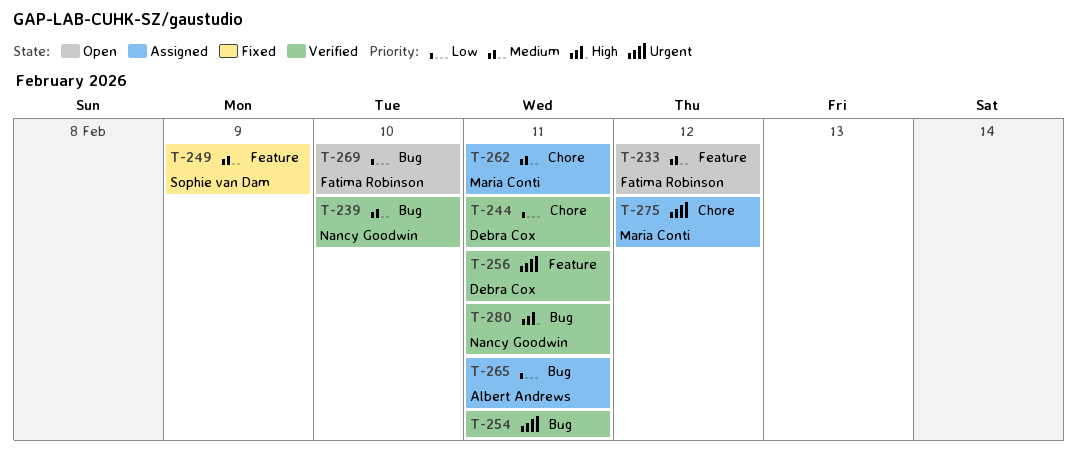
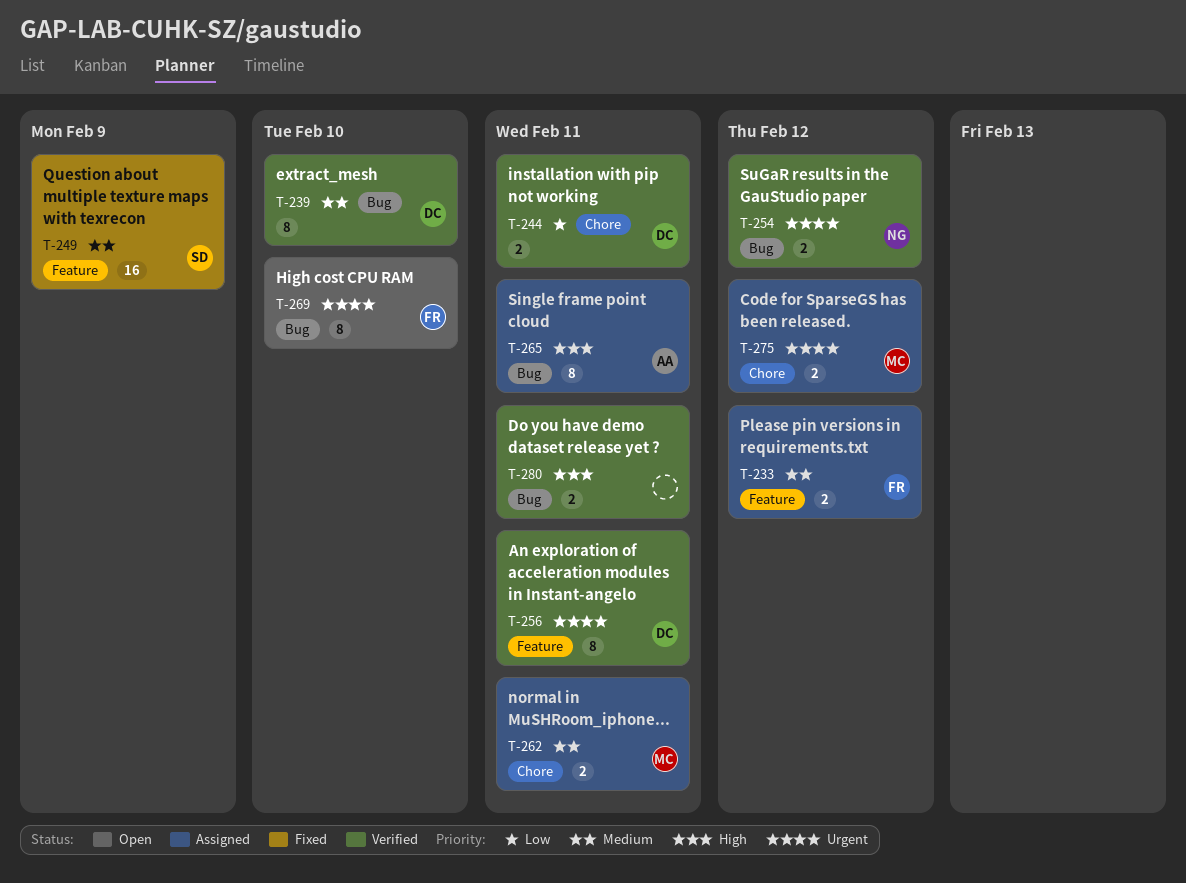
T-233, status: Open -> Assigned
T-239, owner: Nancy Goodwin -> Debra Cox
T-254, owner: none -> Nancy Goodwin
T-254, due: Feb 11 -> Feb 12
T-265, priority: Low -> High
T-269, priority: Low -> Urgent
T-280, owner: Nancy Goodwin -> none

